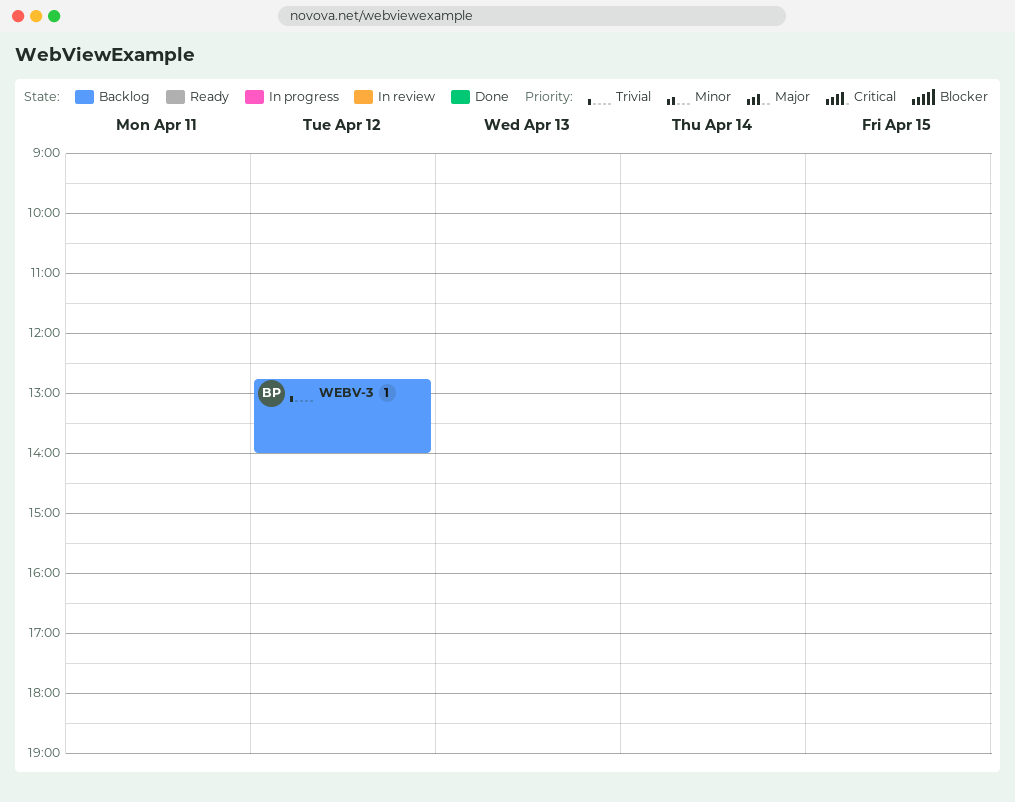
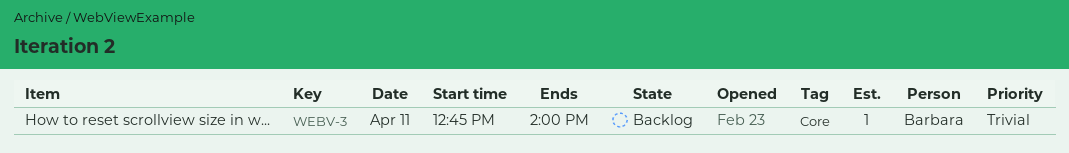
WEBV-3, day: Apr 12 -> Apr 11

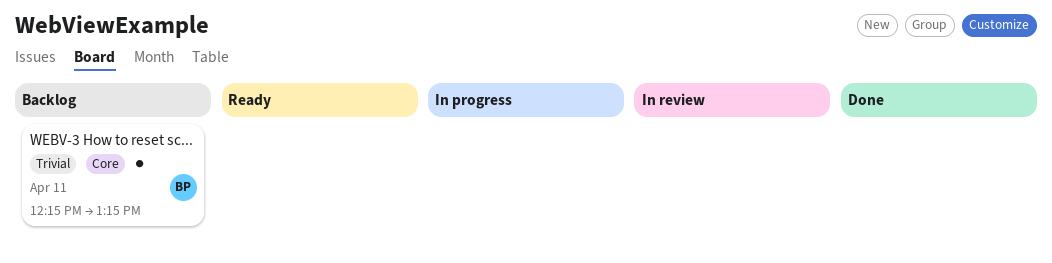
WEBV-3, begins: 12:45 -> 12:15
WEBV-3, ends: 14:00 -> 13:15

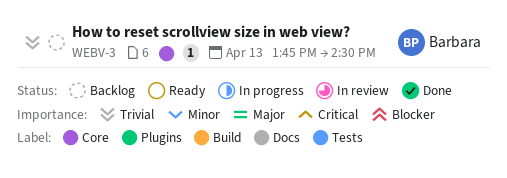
WEBV-3, day: Apr 11 -> Apr 13
WEBV-3, begins: 12:15 -> 13:45
WEBV-3, ends: 13:15 -> 14:30

